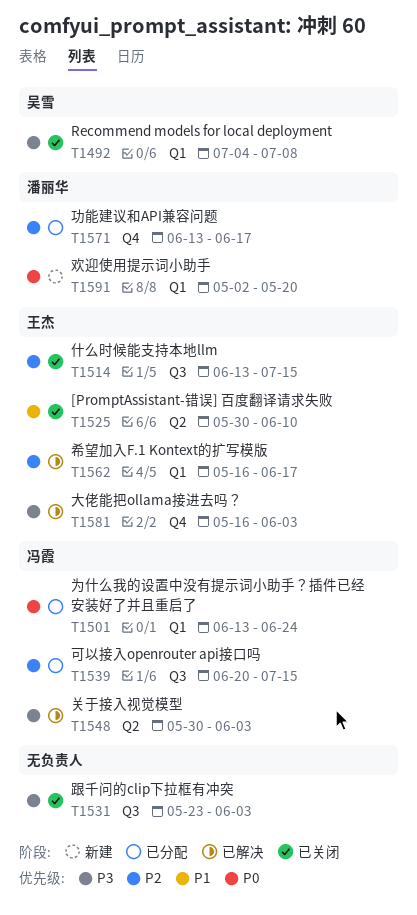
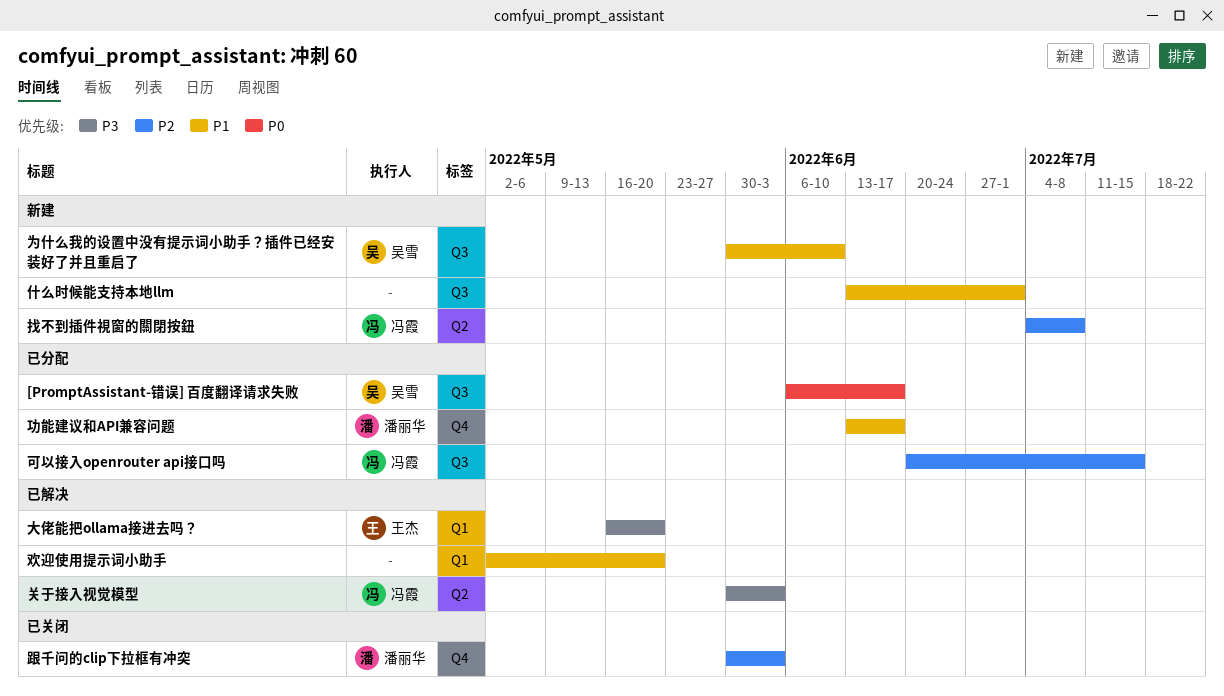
[PromptAssistant-错误] 百度翻译请求失败, status: 已关闭 -> 已分配
[PromptAssistant-错误] 百度翻译请求失败, owner: 王杰 -> 吴雪
[PromptAssistant-错误] 百度翻译请求失败, priority: P1 -> P0
[PromptAssistant-错误] 百度翻译请求失败, label: Q2 -> Q3
[PromptAssistant-错误] 百度翻译请求失败, start: May 30 -> Jun 6
[PromptAssistant-错误] 百度翻译请求失败, due: Jun 10 -> Jun 17
Recommend models for local deployment: present -> none
为什么我的设置中没有提示词小助手？插件已经安装好了并且重启了, status: 已分配 -> 新建
为什么我的设置中没有提示词小助手？插件已经安装好了并且重启了, owner: 冯霞 -> 吴雪
为什么我的设置中没有提示词小助手？插件已经安装好了并且重启了, priority: P0 -> P1
为什么我的设置中没有提示词小助手？插件已经安装好了并且重启了, label: Q1 -> Q3
为什么我的设置中没有提示词小助手？插件已经安装好了并且重启了, start: Jun 13 -> May 30
为什么我的设置中没有提示词小助手？插件已经安装好了并且重启了, due: Jun 24 -> Jun 10
什么时候能支持本地llm, status: 已关闭 -> 新建
什么时候能支持本地llm, owner: 王杰 -> none
什么时候能支持本地llm, priority: P2 -> P1
什么时候能支持本地llm, due: Jul 15 -> Jul 1
功能建议和API兼容问题, priority: P2 -> P1
大佬能把ollama接进去吗？, label: Q4 -> Q1
大佬能把ollama接进去吗？, due: Jun 3 -> May 20
希望加入F.1 Kontext的扩写模版: present -> none
找不到插件視窗的關閉按鈕: none -> present
欢迎使用提示词小助手, status: 新建 -> 已解决
欢迎使用提示词小助手, owner: 潘丽华 -> none
欢迎使用提示词小助手, priority: P0 -> P1
跟千问的clip下拉框有冲突, owner: none -> 潘丽华
跟千问的clip下拉框有冲突, priority: P3 -> P2
跟千问的clip下拉框有冲突, label: Q3 -> Q4
跟千问的clip下拉框有冲突, start: May 23 -> May 30

